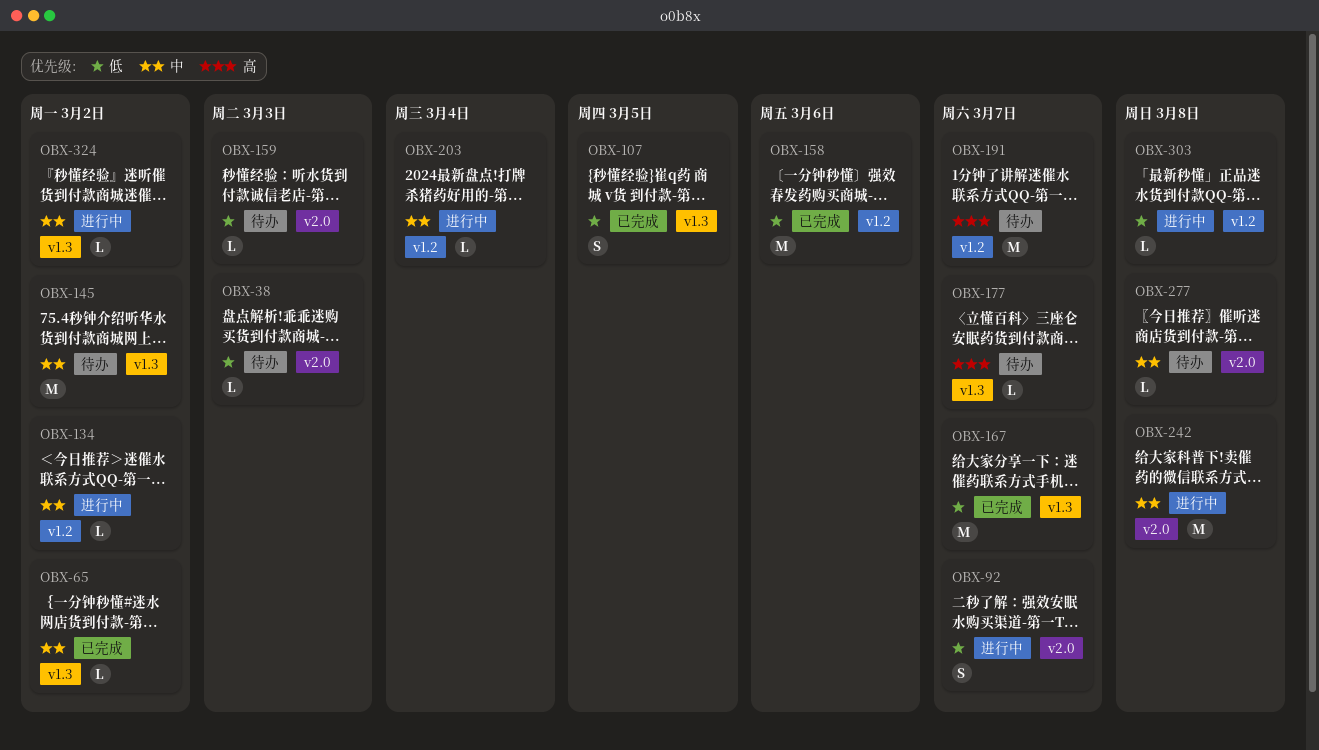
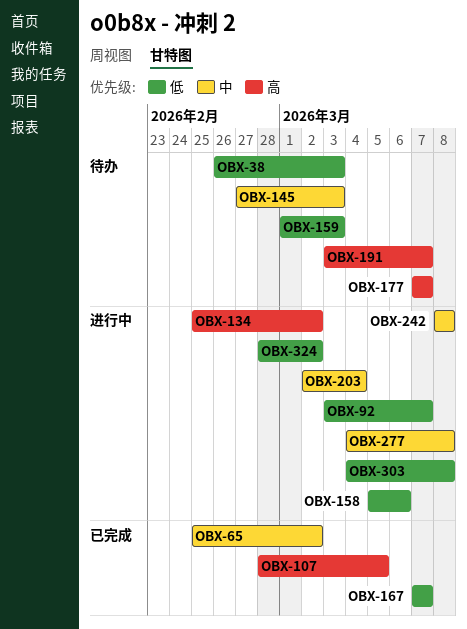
OBX-107, priority: 低 -> 高
OBX-134, priority: 中 -> 高
OBX-145, due: Mar 2 -> Mar 3
OBX-158, status: 已完成 -> 进行中
OBX-277, status: 待办 -> 进行中
OBX-324, priority: 中 -> 低

